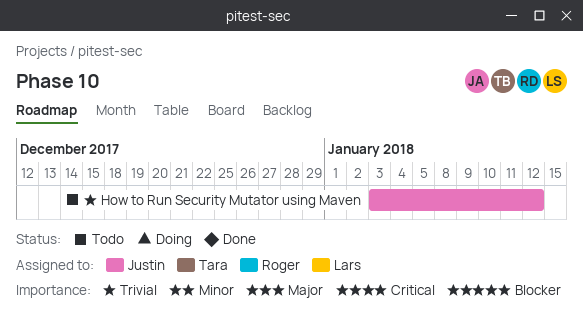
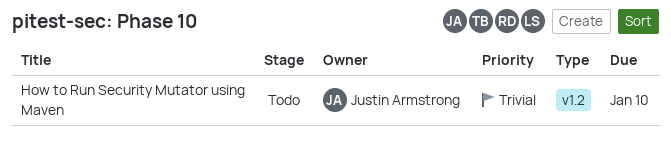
How to Run Security Mutator using Maven, due: Jan 12 -> Jan 10

